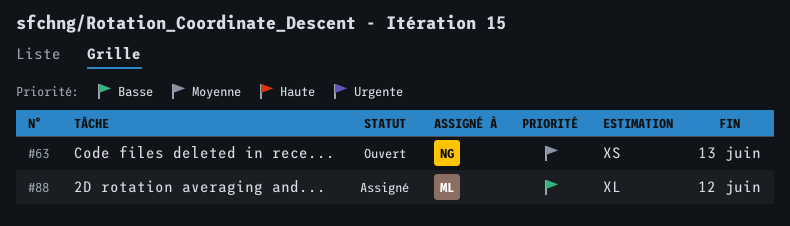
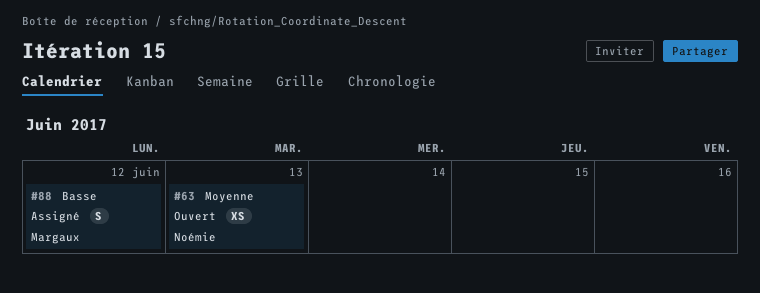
#88, estimate: XL -> S

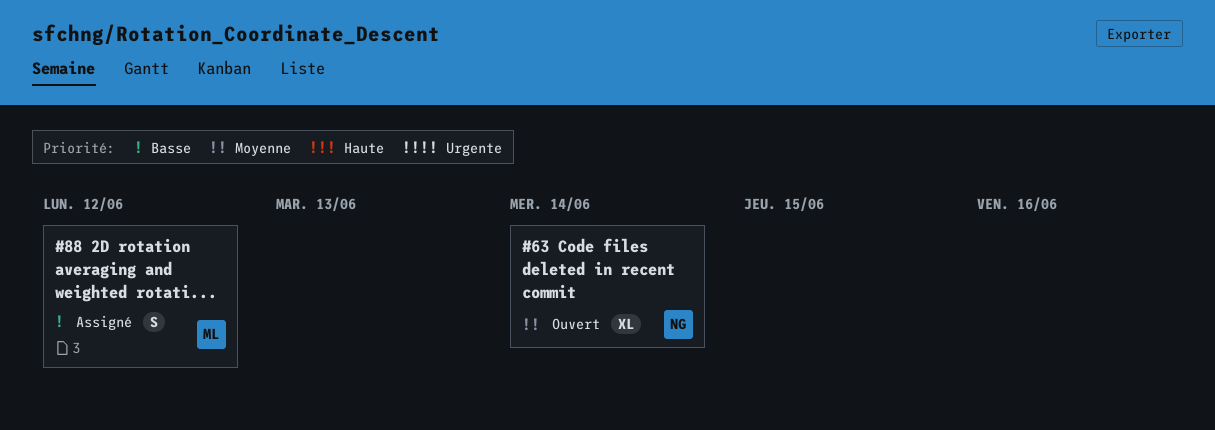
#63, estimate: XS -> XL
#63, due: Jun 13 -> Jun 14

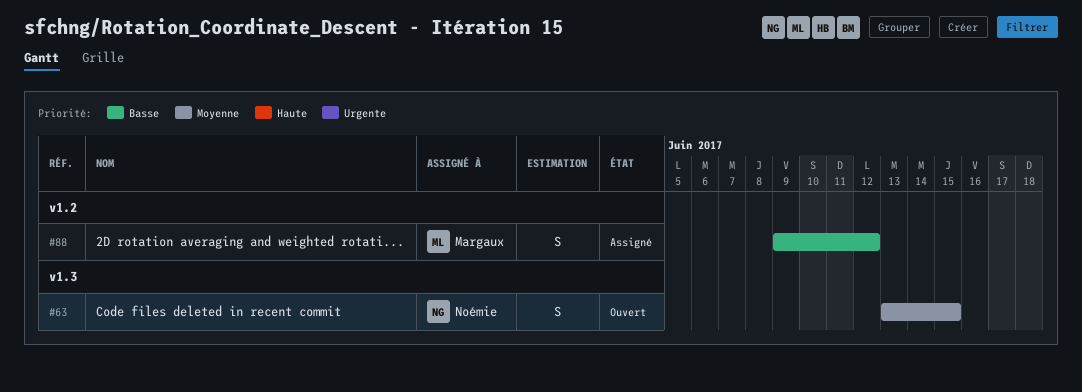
#63, estimate: XL -> S
#63, due: Jun 14 -> Jun 15

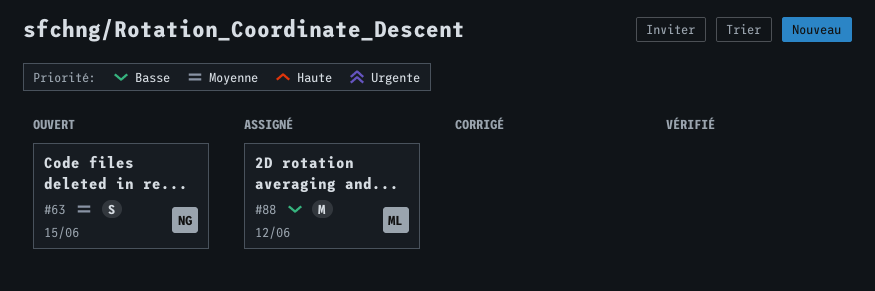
#88, estimate: S -> M

